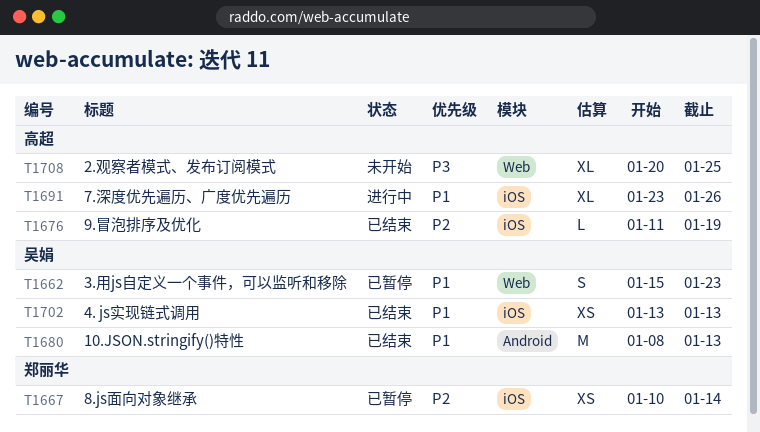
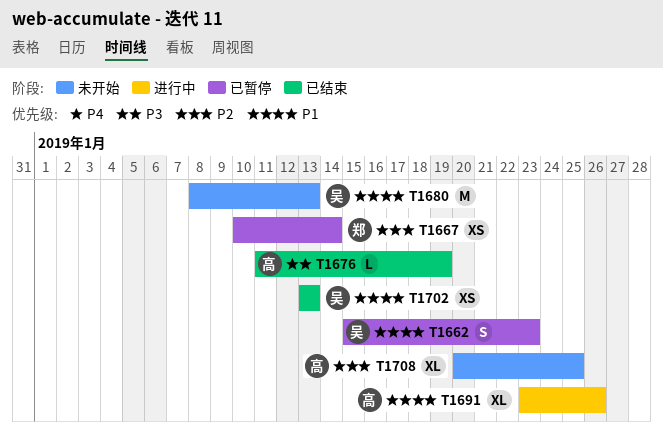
T1676, priority: P2 -> P3
T1680, status: 已结束 -> 未开始
T1708, priority: P3 -> P2

